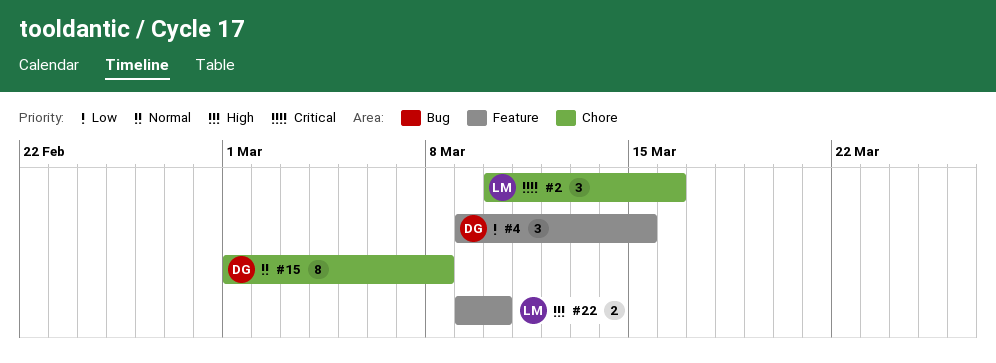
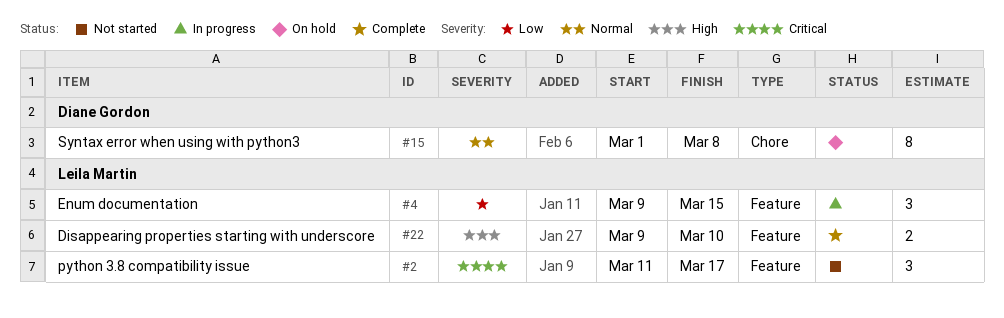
#2, label: Chore -> Feature
#2, start: Mar 10 -> Mar 11
#2, due: Mar 16 -> Mar 17
#4, owner: Diane Gordon -> Leila Martin

